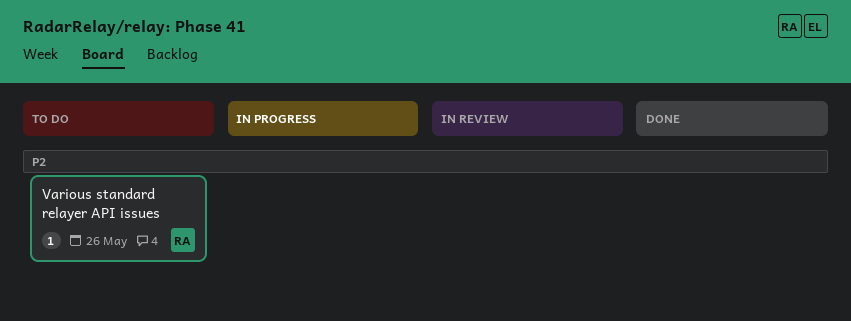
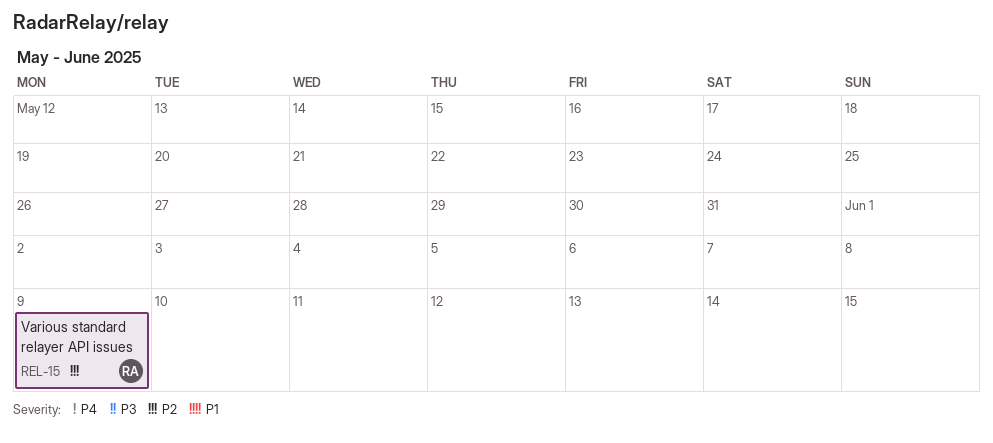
Various standard relayer API issues, due: May 26 -> Jun 9

